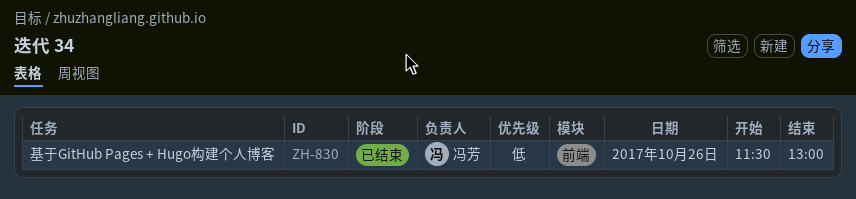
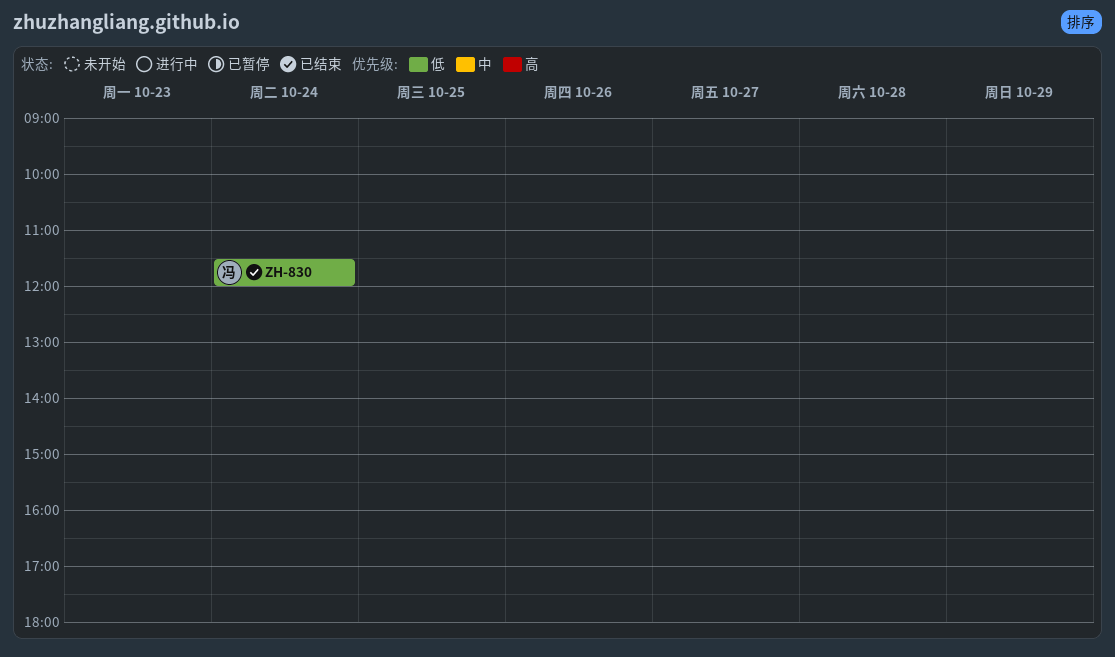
ZH-830, day: Oct 26 -> Oct 24
ZH-830, ends: 13:00 -> 12:00

